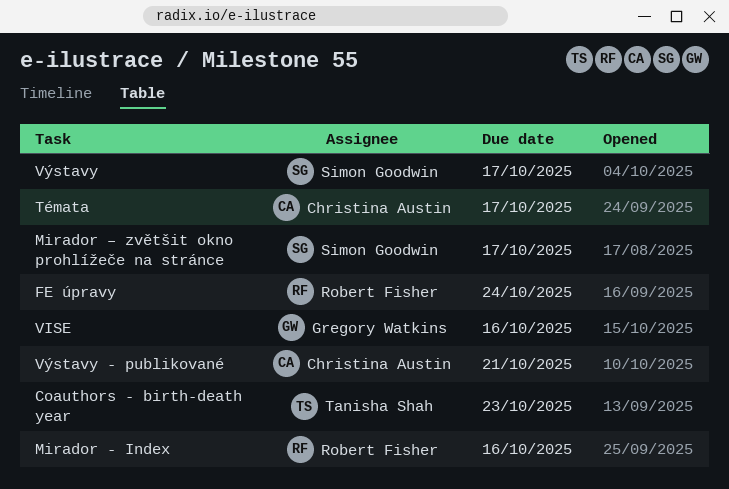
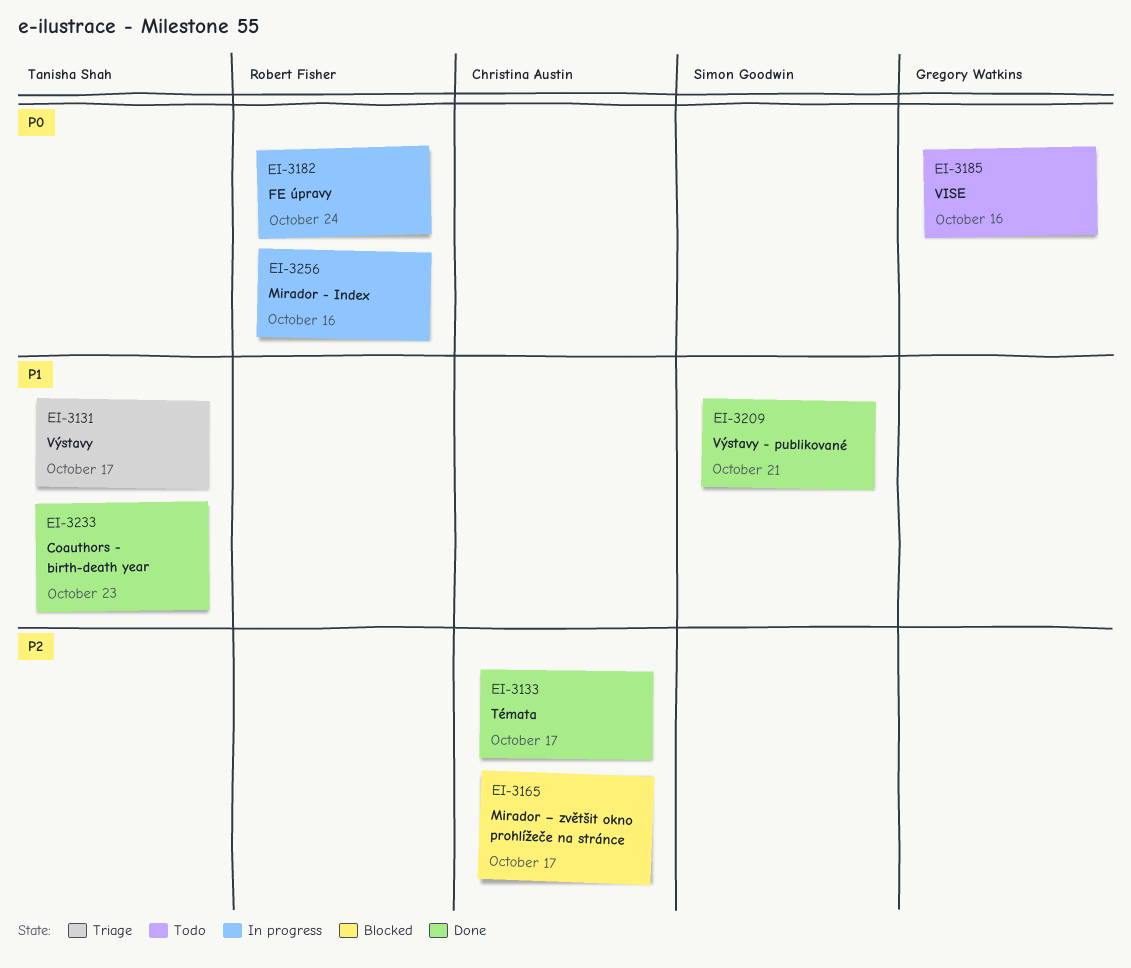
Mirador – zvětšit okno prohlížeče na stránce, owner: Simon Goodwin -> Christina Austin
Výstavy, owner: Simon Goodwin -> Tanisha Shah
Výstavy - publikované, owner: Christina Austin -> Simon Goodwin

